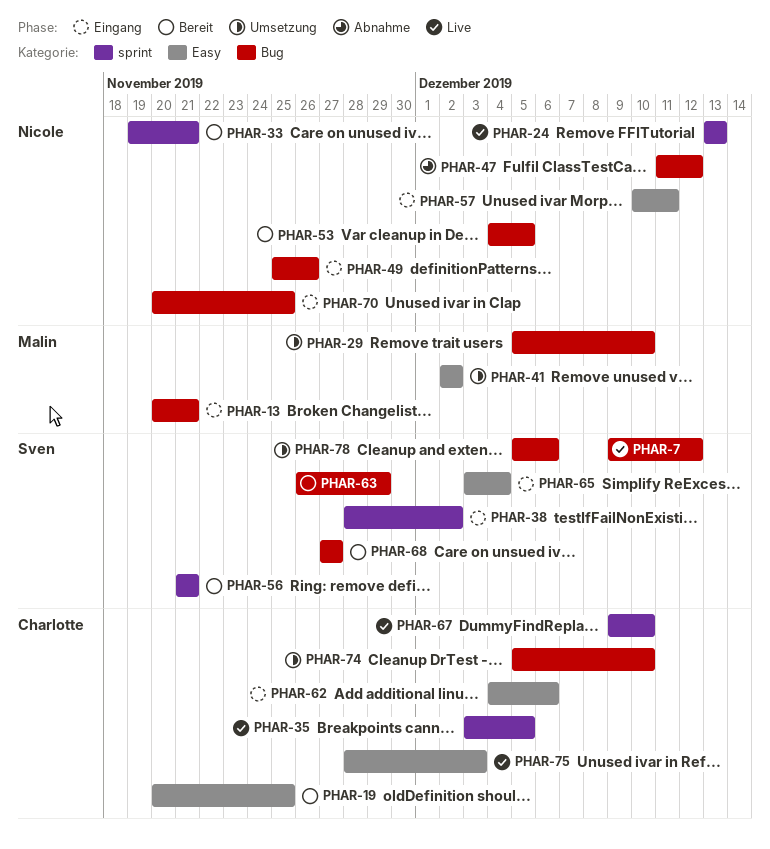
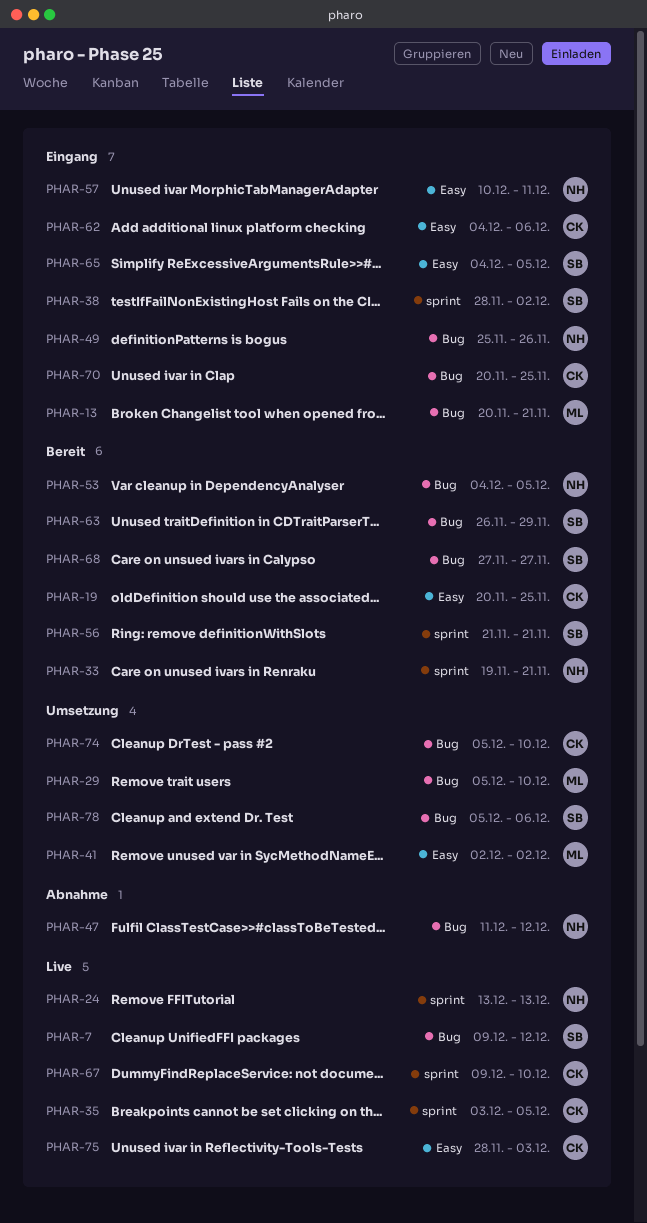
PHAR-65, start: Dec 3 -> Dec 4
PHAR-65, due: Dec 4 -> Dec 5
PHAR-70, owner: Nicole -> Charlotte

